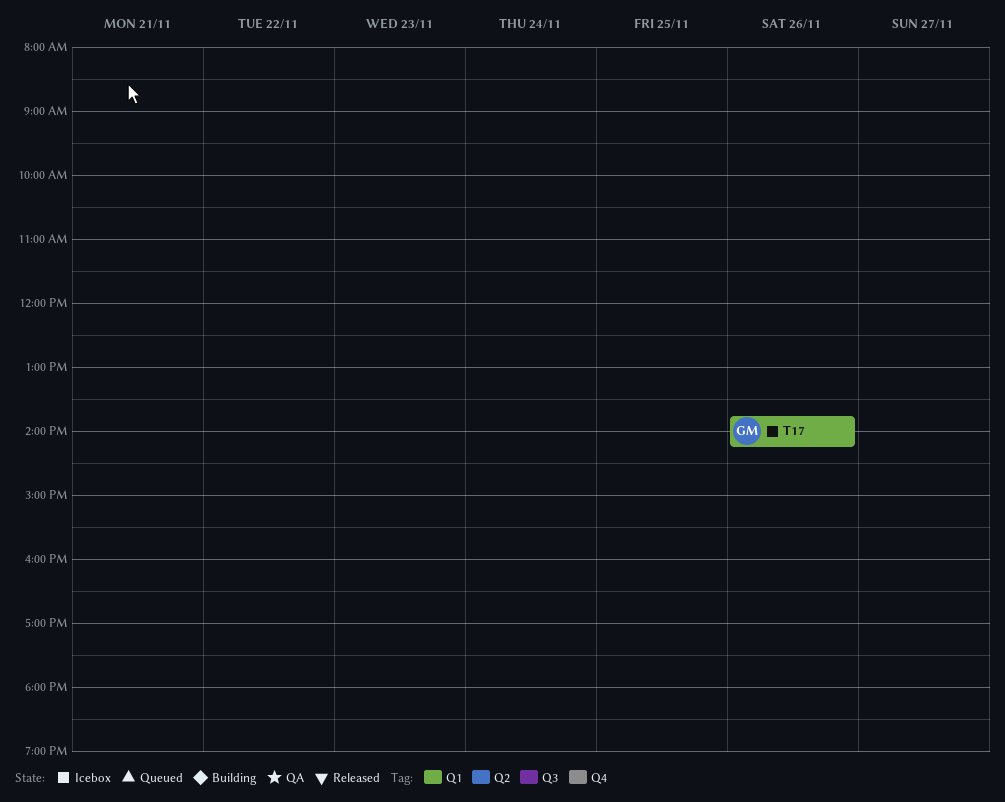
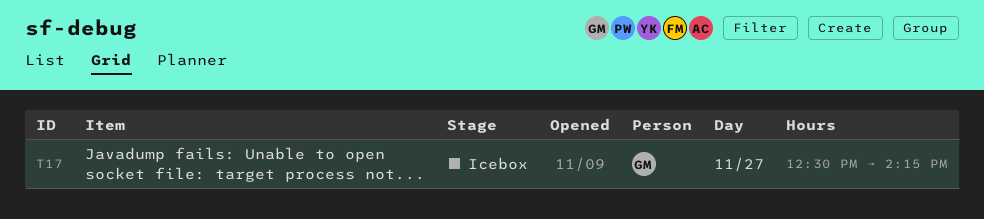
T17, day: Nov 26 -> Nov 27
T17, begins: 13:45 -> 12:30

